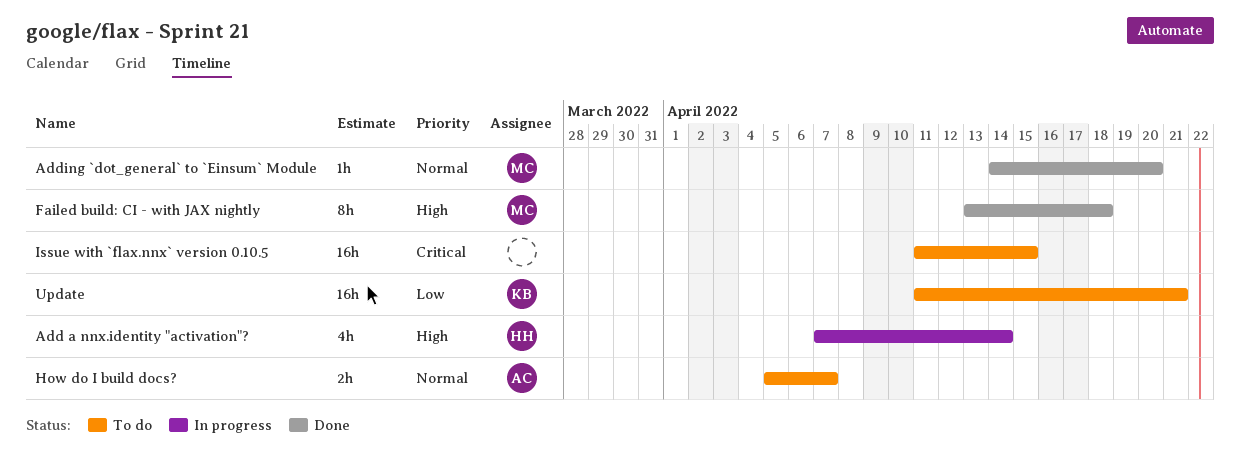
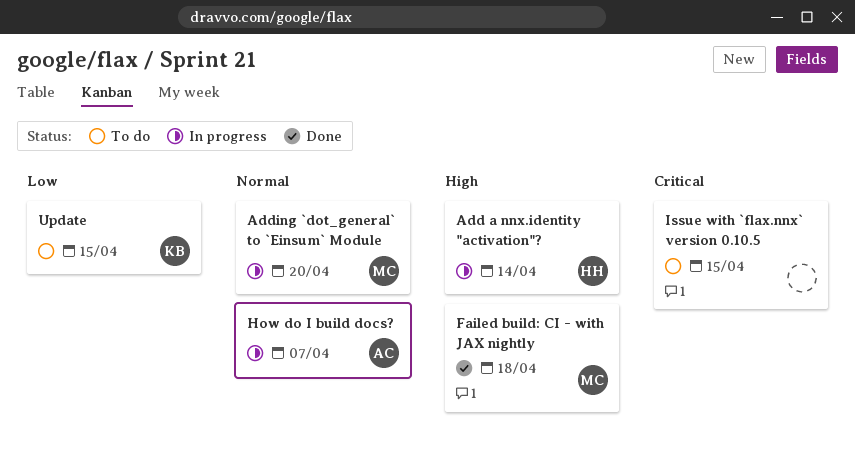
Adding `dot_general` to `Einsum` Module, status: Done -> In progress
How do I build docs?, status: To do -> In progress
Update, due: Apr 21 -> Apr 15

